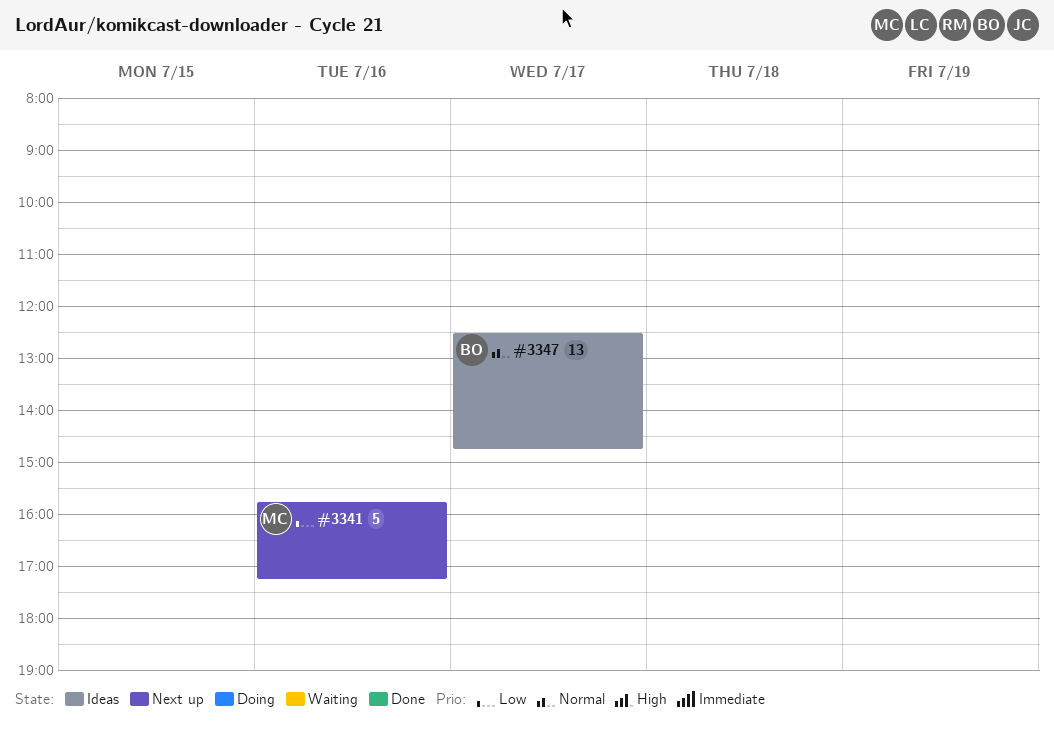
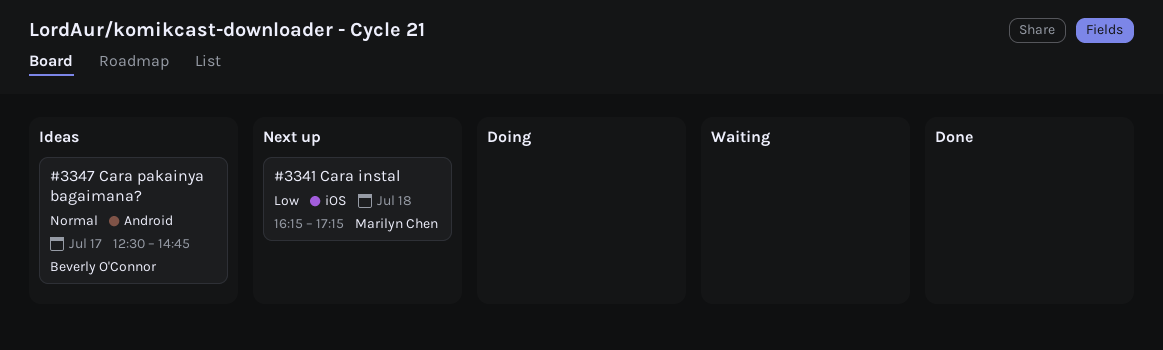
#3341, day: Jul 16 -> Jul 18
#3341, begins: 15:45 -> 16:15

